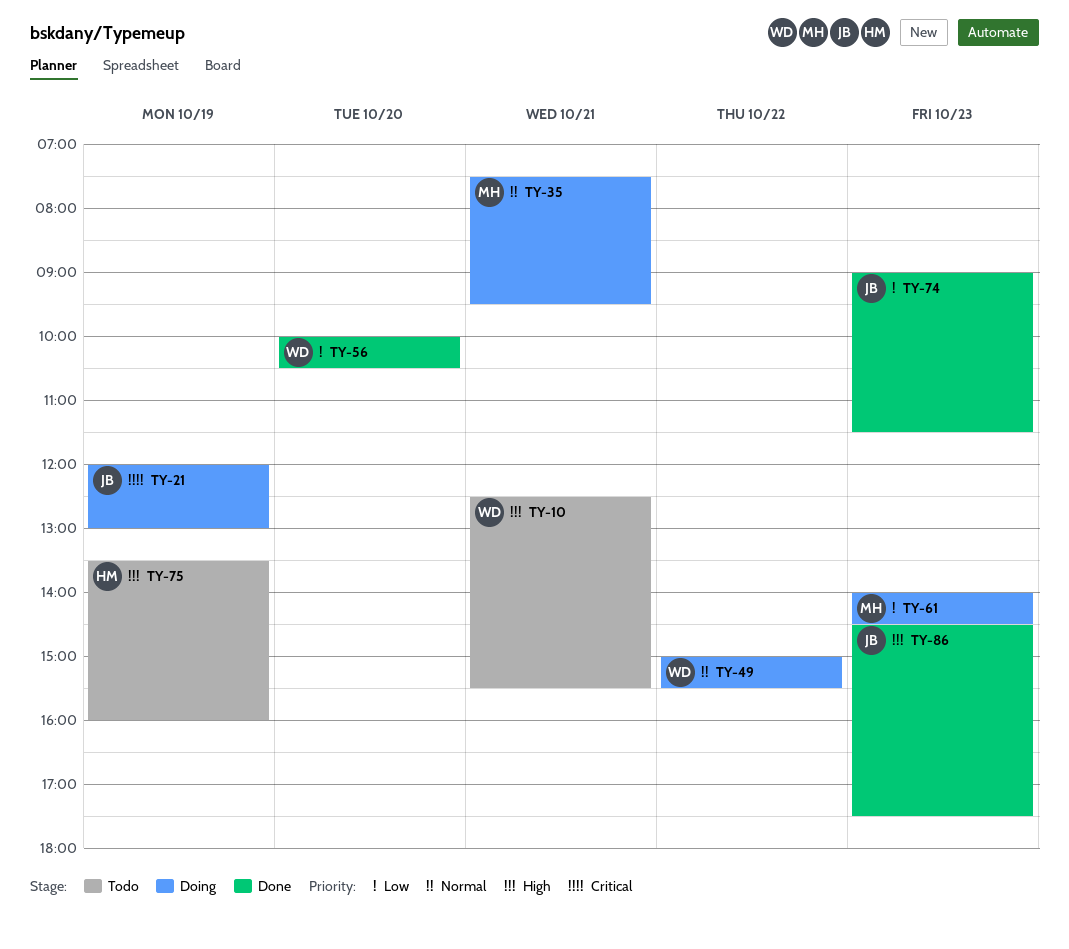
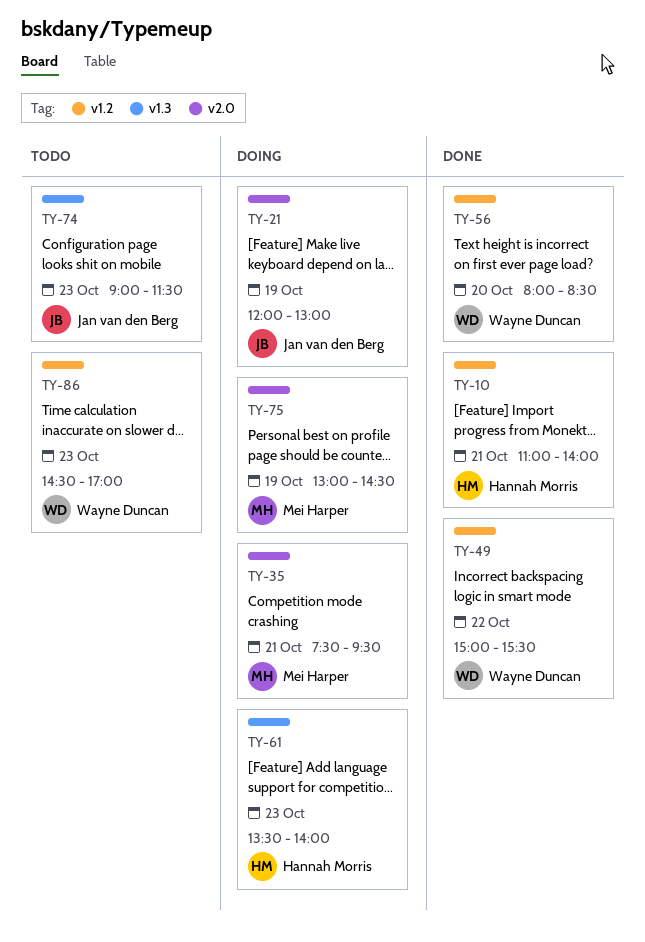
TY-10, status: Todo -> Done
TY-10, owner: Wayne Duncan -> Hannah Morris
TY-10, begins: 12:30 -> 11:00
TY-10, ends: 15:30 -> 14:00
TY-49, status: Doing -> Done
TY-56, begins: 10:00 -> 08:00
TY-56, ends: 10:30 -> 08:30
TY-61, owner: Mei Harper -> Hannah Morris
TY-61, begins: 14:00 -> 13:30
TY-61, ends: 14:30 -> 14:00
TY-74, status: Done -> Todo
TY-75, status: Todo -> Doing
TY-75, owner: Hannah Morris -> Mei Harper
TY-75, begins: 13:30 -> 13:00
TY-75, ends: 16:00 -> 14:30
TY-86, status: Done -> Todo
TY-86, owner: Jan van den Berg -> Wayne Duncan
TY-86, ends: 17:30 -> 17:00

